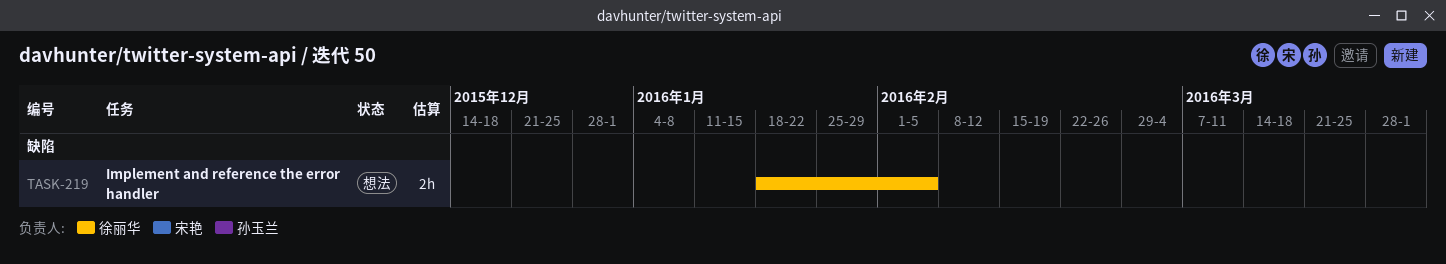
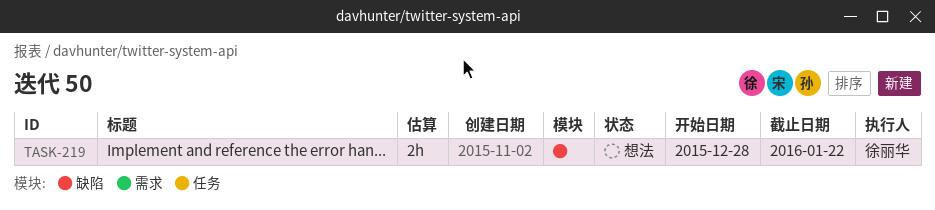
TASK-219, start: Jan 18 -> Dec 28
TASK-219, due: Feb 5 -> Jan 22

